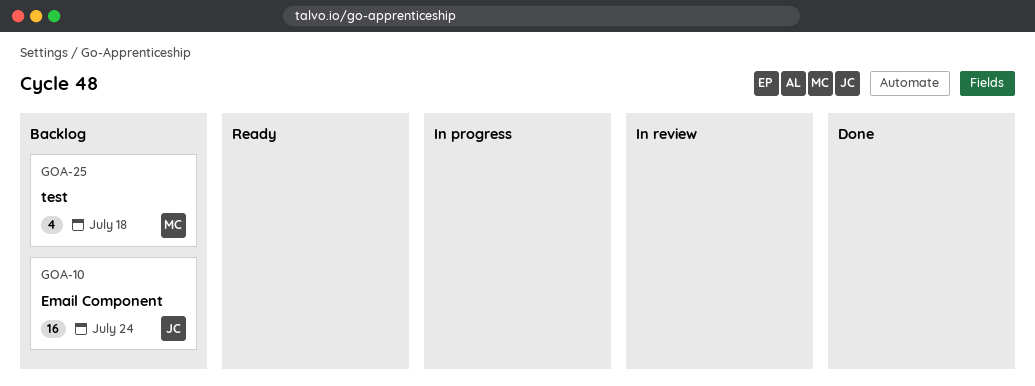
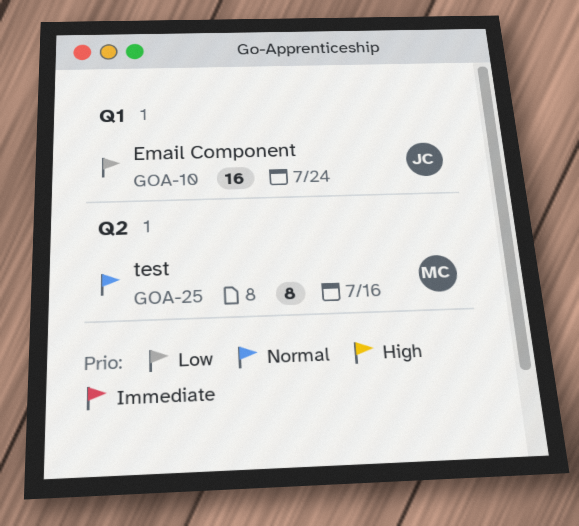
GOA-25, estimate: 4 -> 8
GOA-25, due: Jul 18 -> Jul 16

